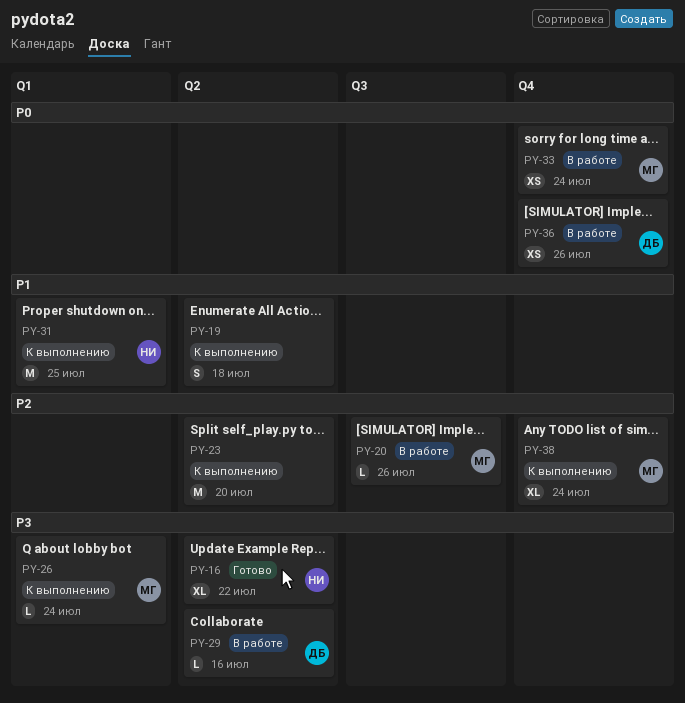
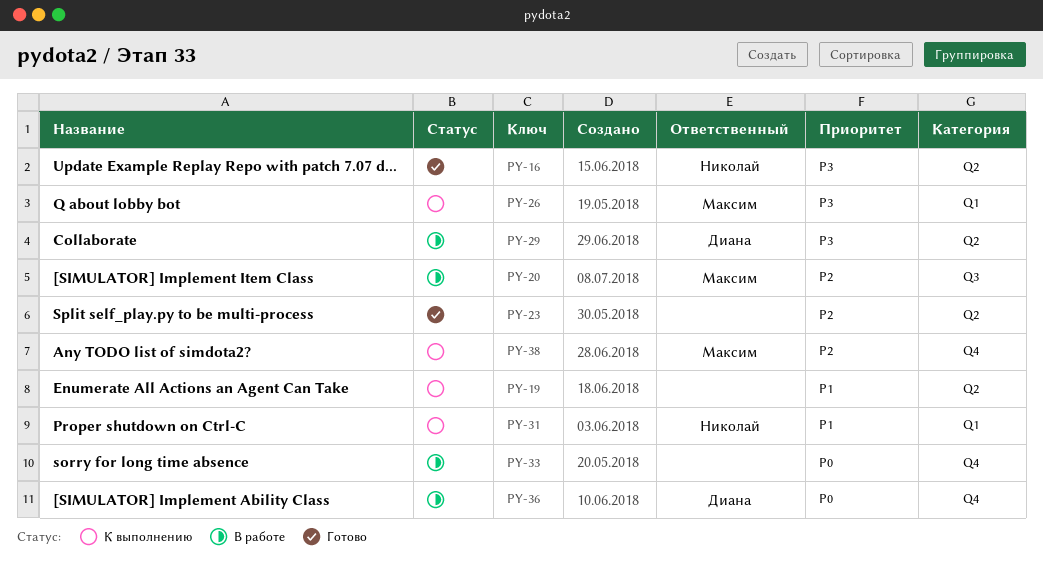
PY-23, status: К выполнению -> Готово
PY-33, owner: Максим -> none

